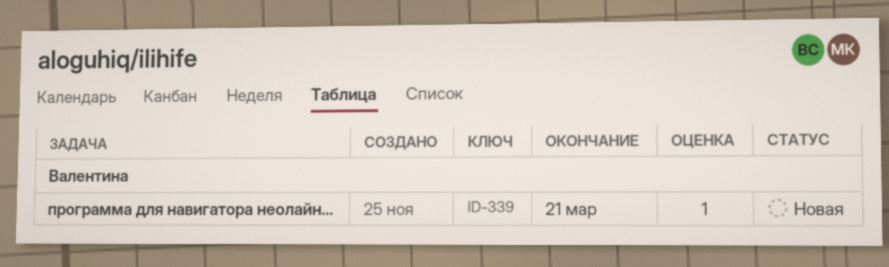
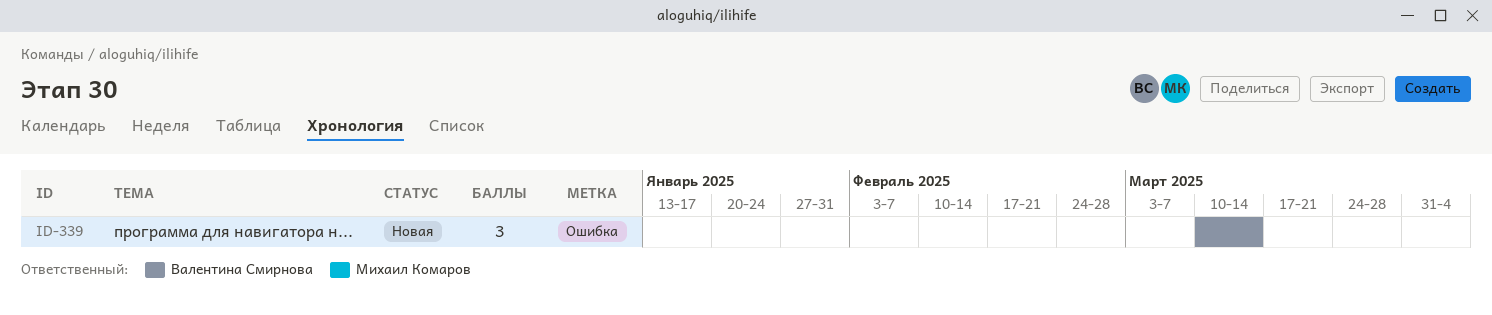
ID-339, estimate: 1 -> 3
ID-339, due: Mar 21 -> Mar 14

